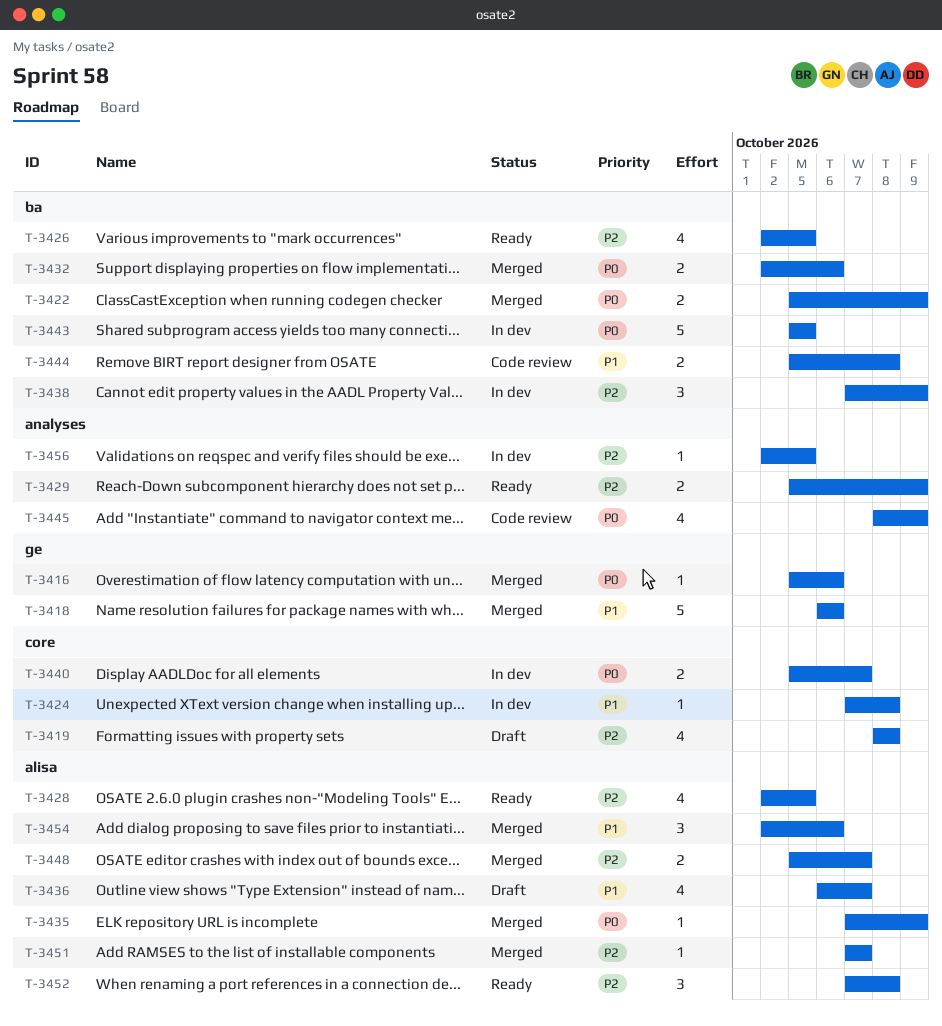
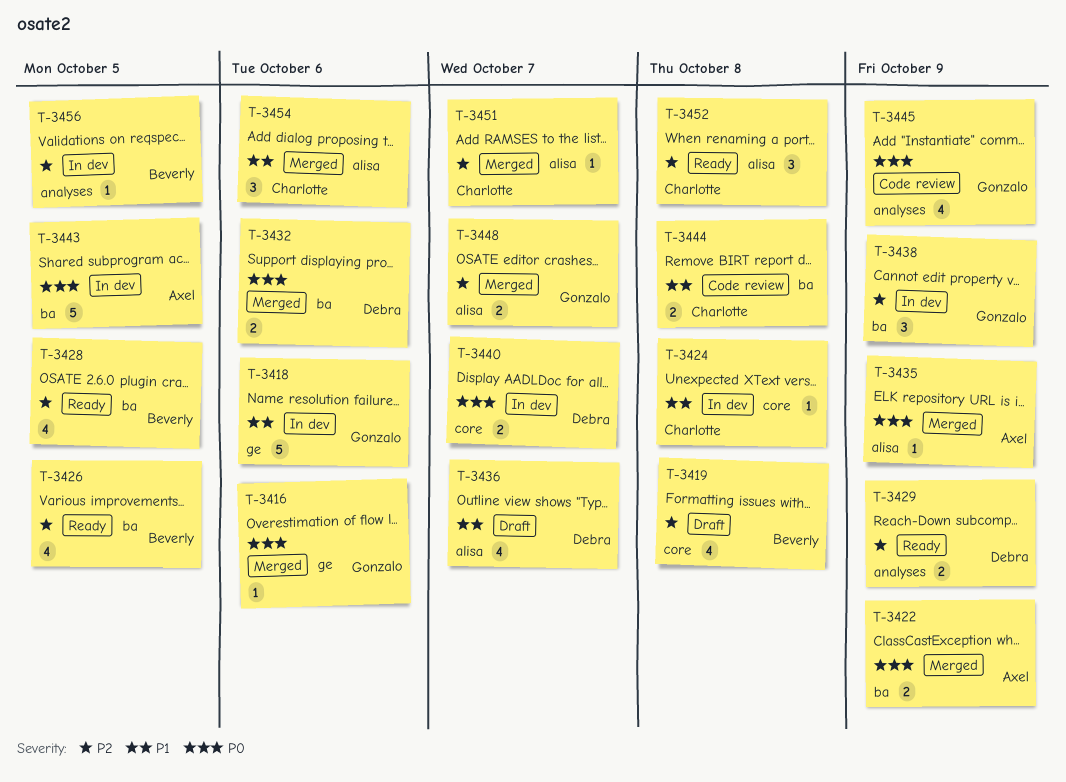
T-3418, status: Merged -> In dev
T-3428, label: alisa -> ba

